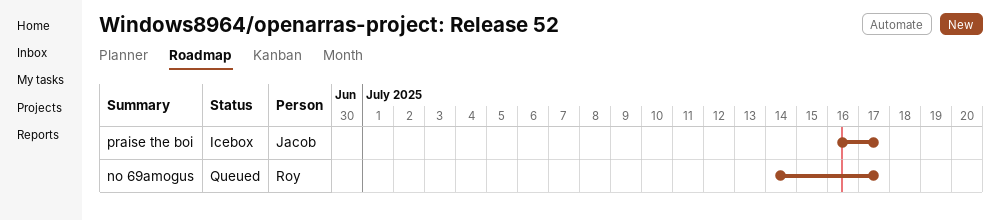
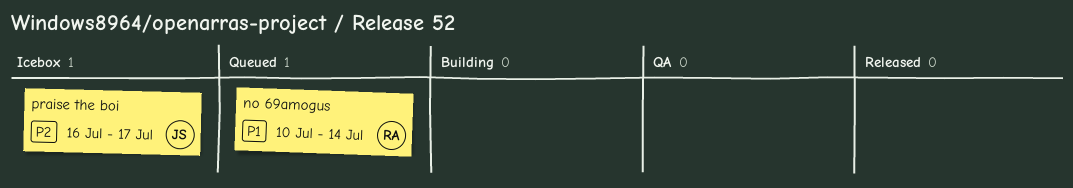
no 69amogus, start: Jul 14 -> Jul 10
no 69amogus, due: Jul 17 -> Jul 14

